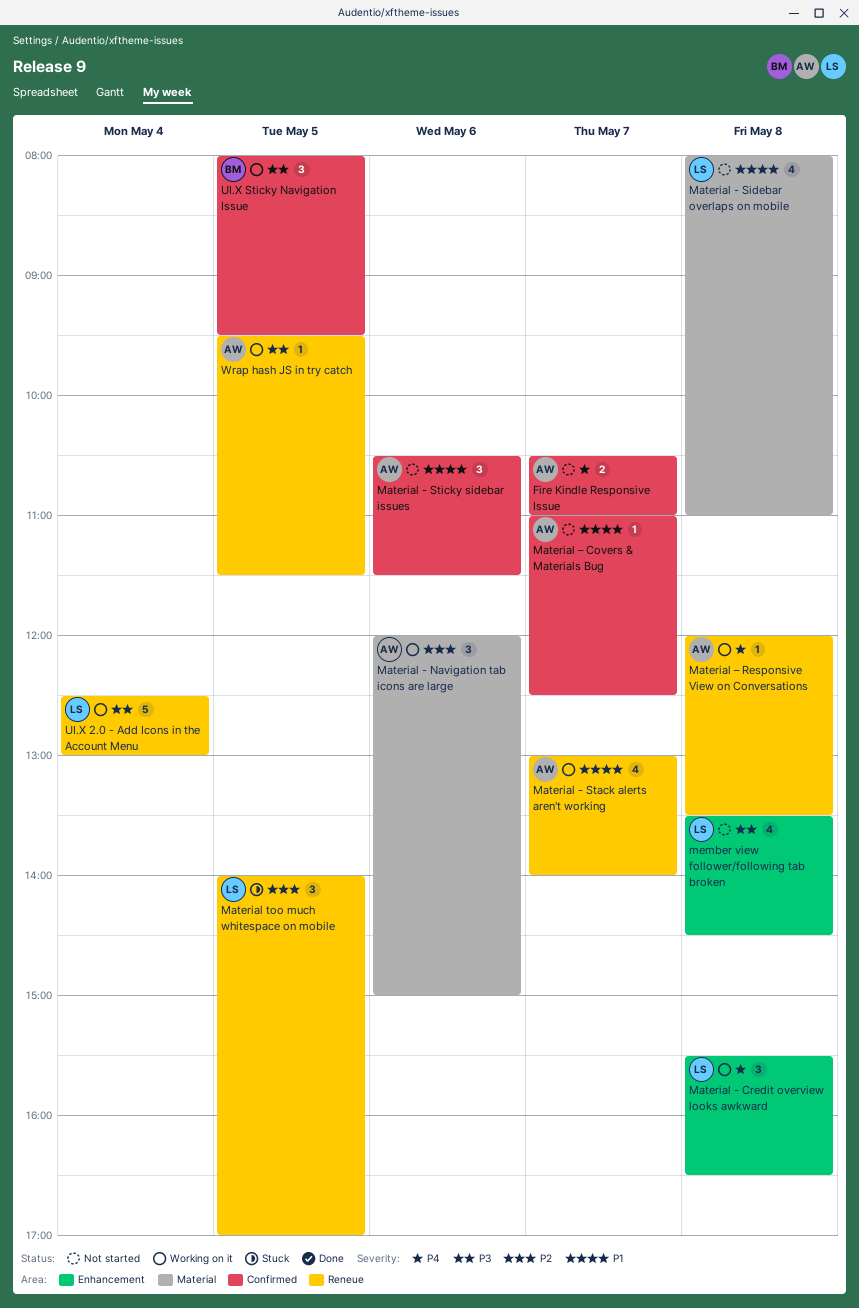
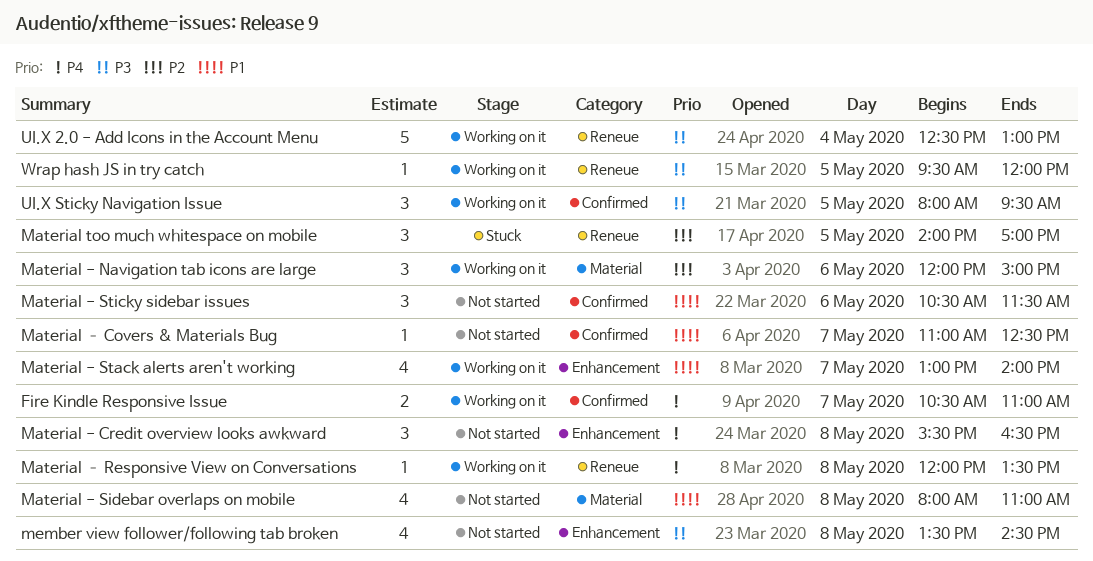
Fire Kindle Responsive Issue, status: Not started -> Working on it
Material - Credit overview looks awkward, status: Working on it -> Not started
Material - Stack alerts aren't working, label: Reneue -> Enhancement
Wrap hash JS in try catch, ends: 11:30 -> 12:00

